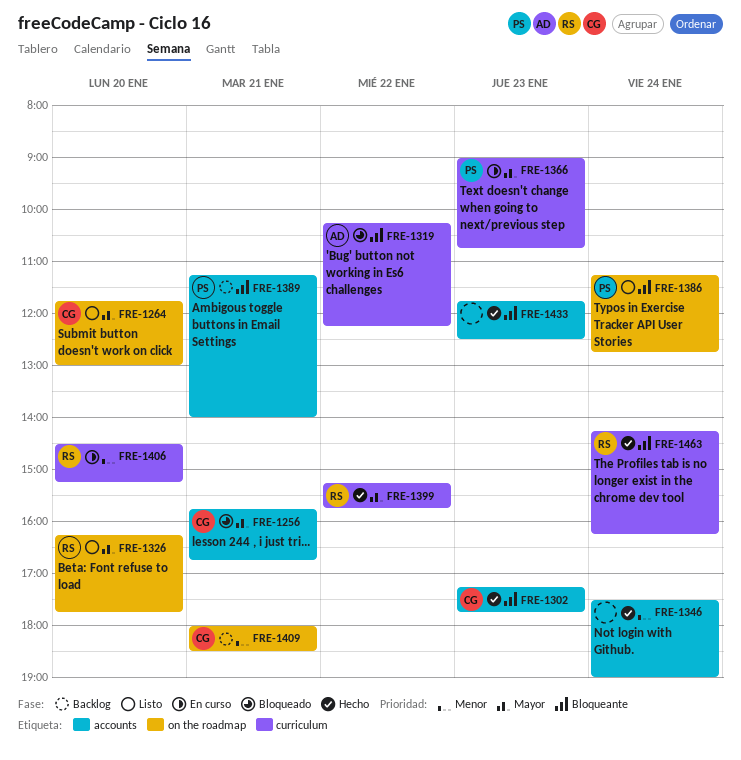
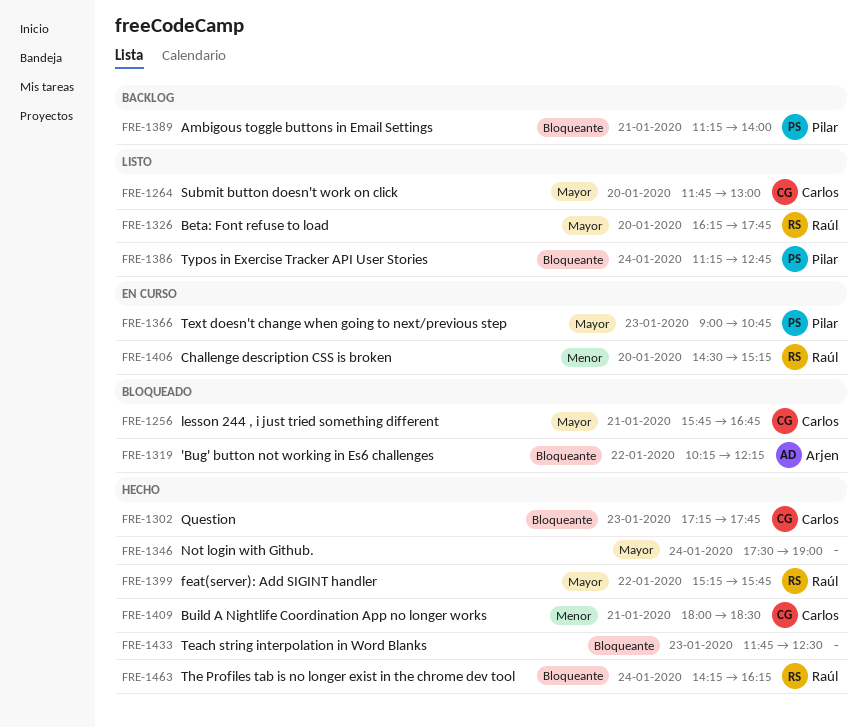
FRE-1346, priority: Menor -> Mayor
FRE-1409, status: Backlog -> Hecho

